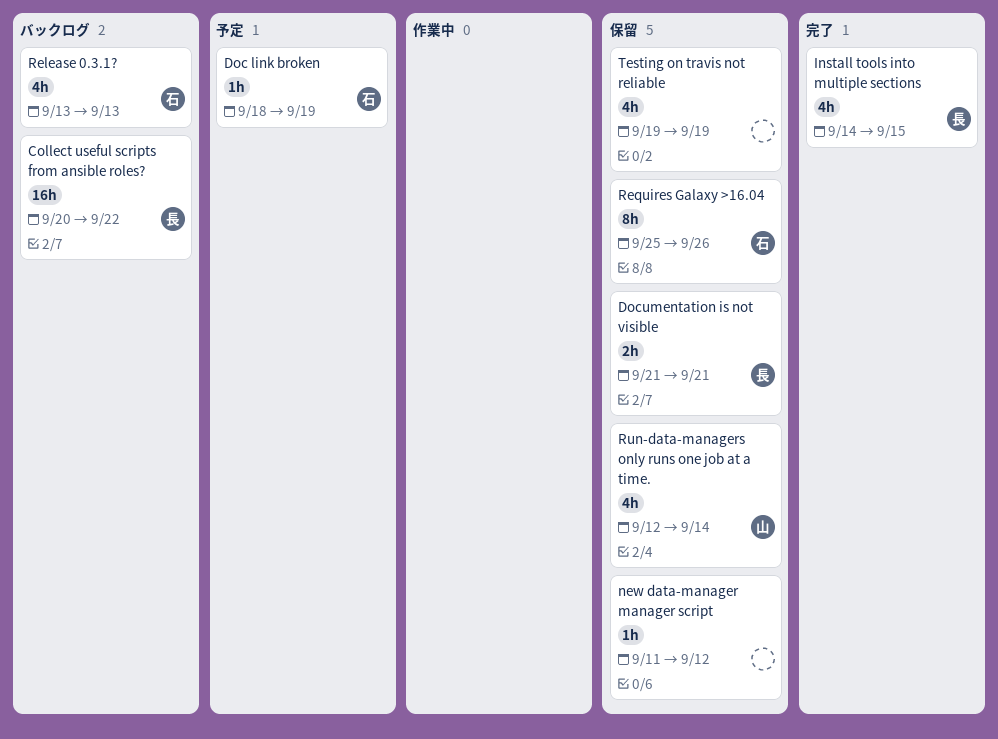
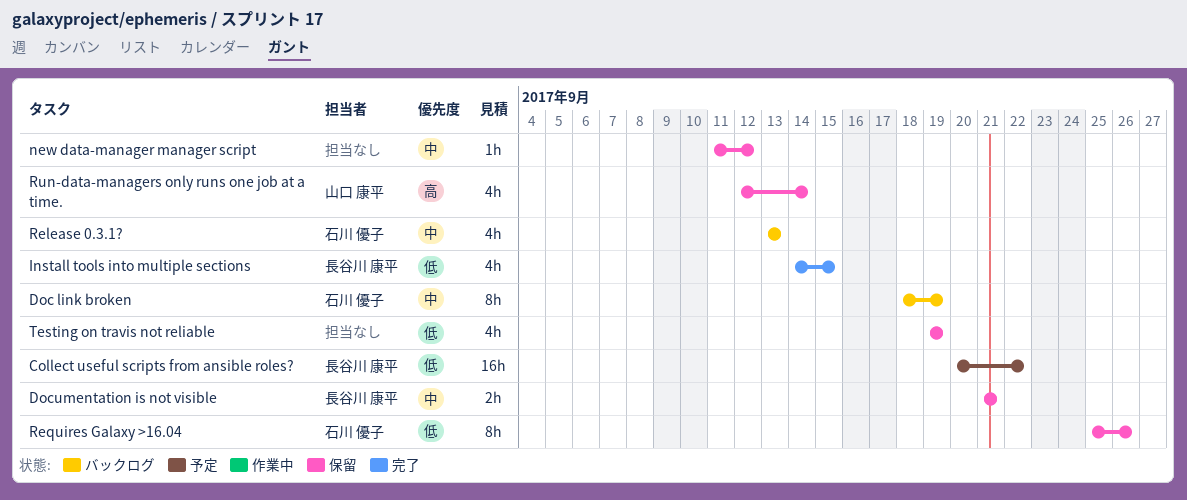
Collect useful scripts from ansible roles?, status: バックログ -> 予定
Doc link broken, status: 予定 -> バックログ
Doc link broken, estimate: 1h -> 8h

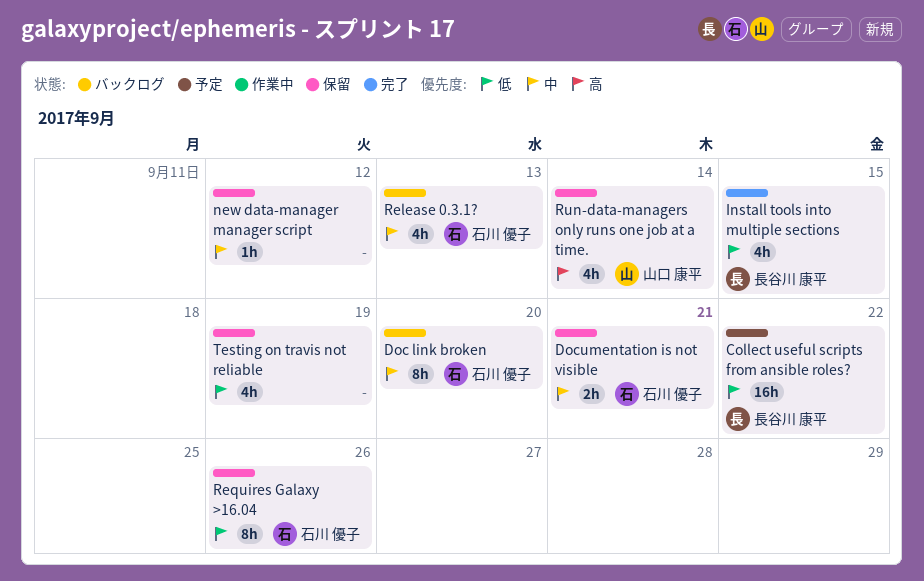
Doc link broken, due: Sep 19 -> Sep 20
Documentation is not visible, owner: 長谷川 康平 -> 石川 優子

